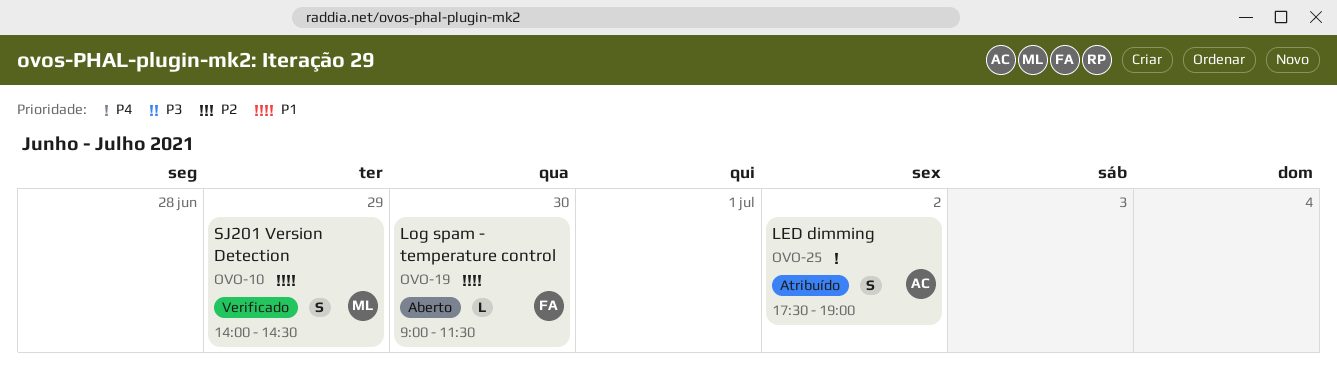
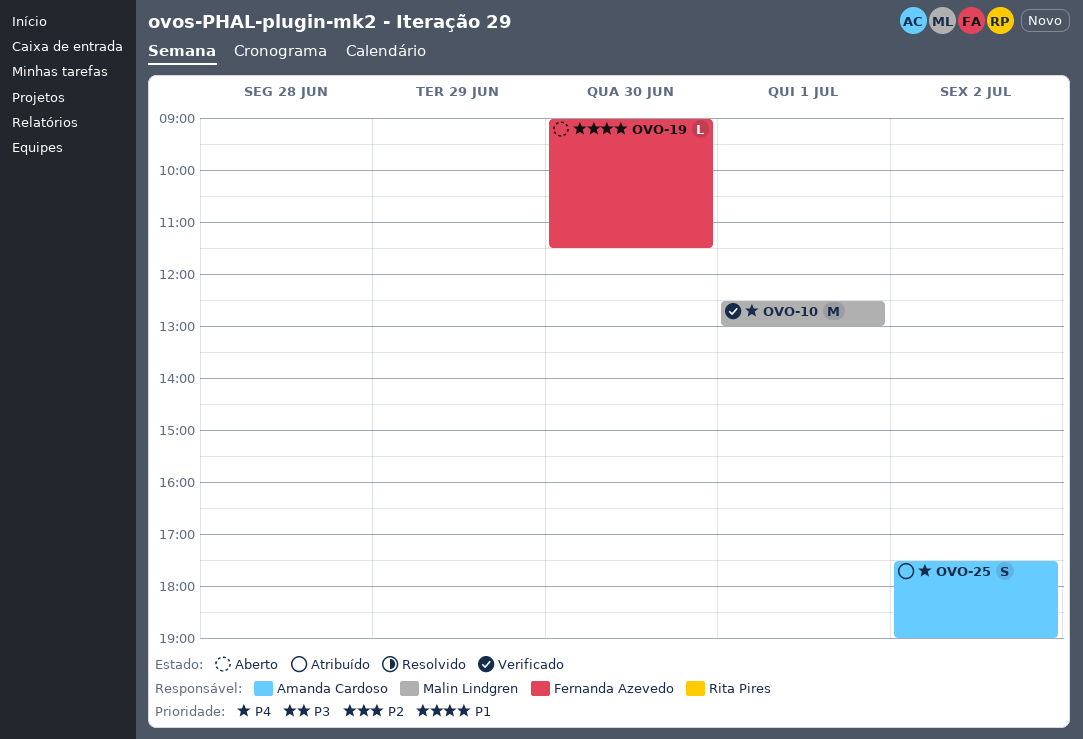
OVO-10, priority: P1 -> P4
OVO-10, estimate: S -> M
OVO-10, day: Jun 29 -> Jul 1
OVO-10, begins: 14:00 -> 12:30
OVO-10, ends: 14:30 -> 13:00

